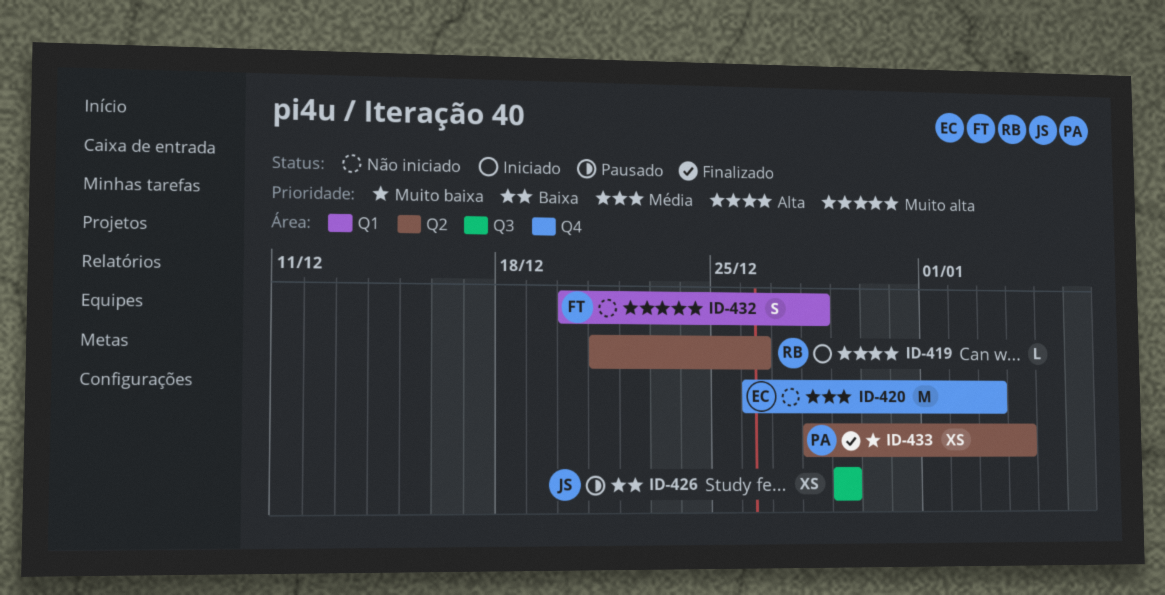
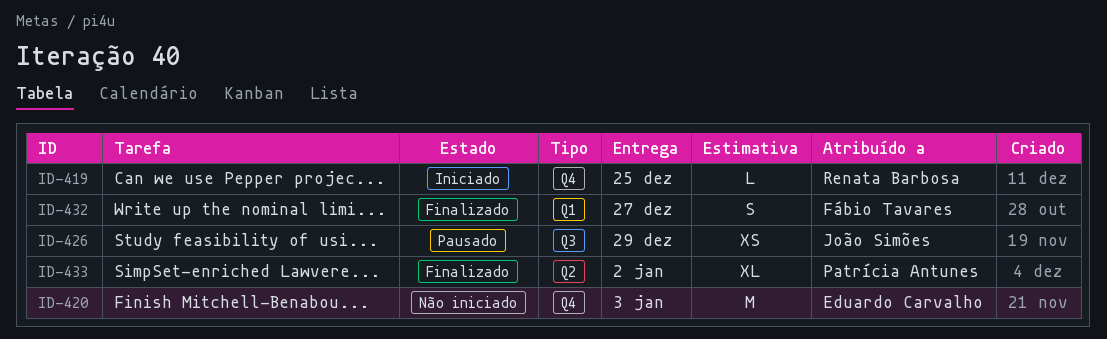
ID-419, label: Q2 -> Q4
ID-419, due: Dec 26 -> Dec 25
ID-432, status: Não iniciado -> Finalizado
ID-432, due: Dec 28 -> Dec 27
ID-433, estimate: XS -> XL
ID-433, due: Jan 4 -> Jan 2

